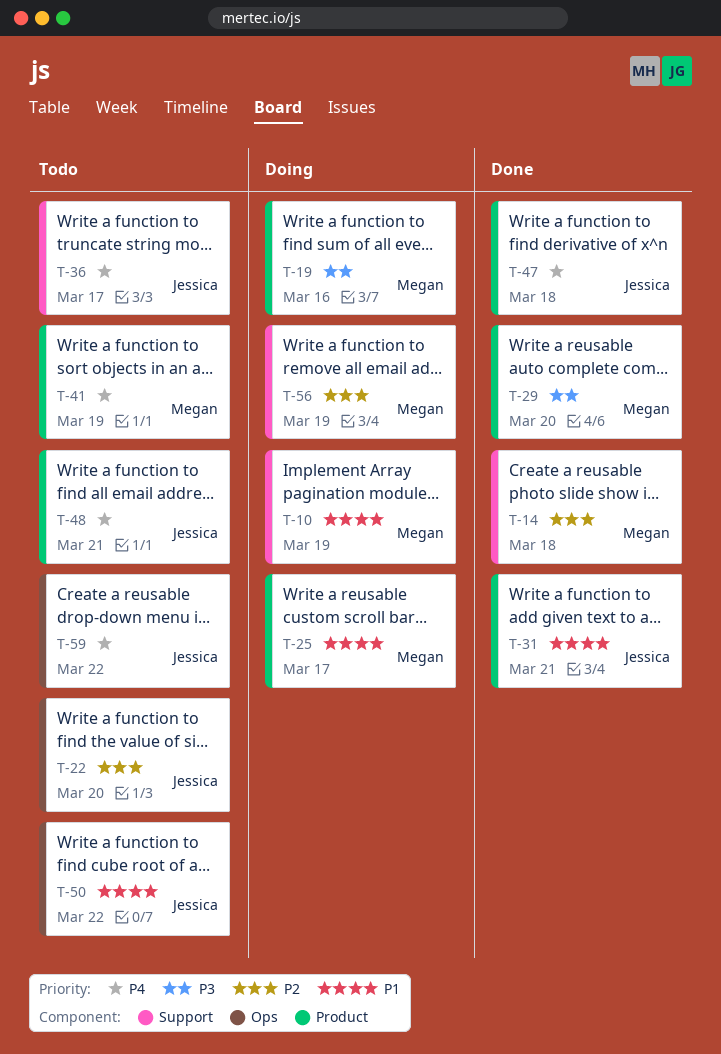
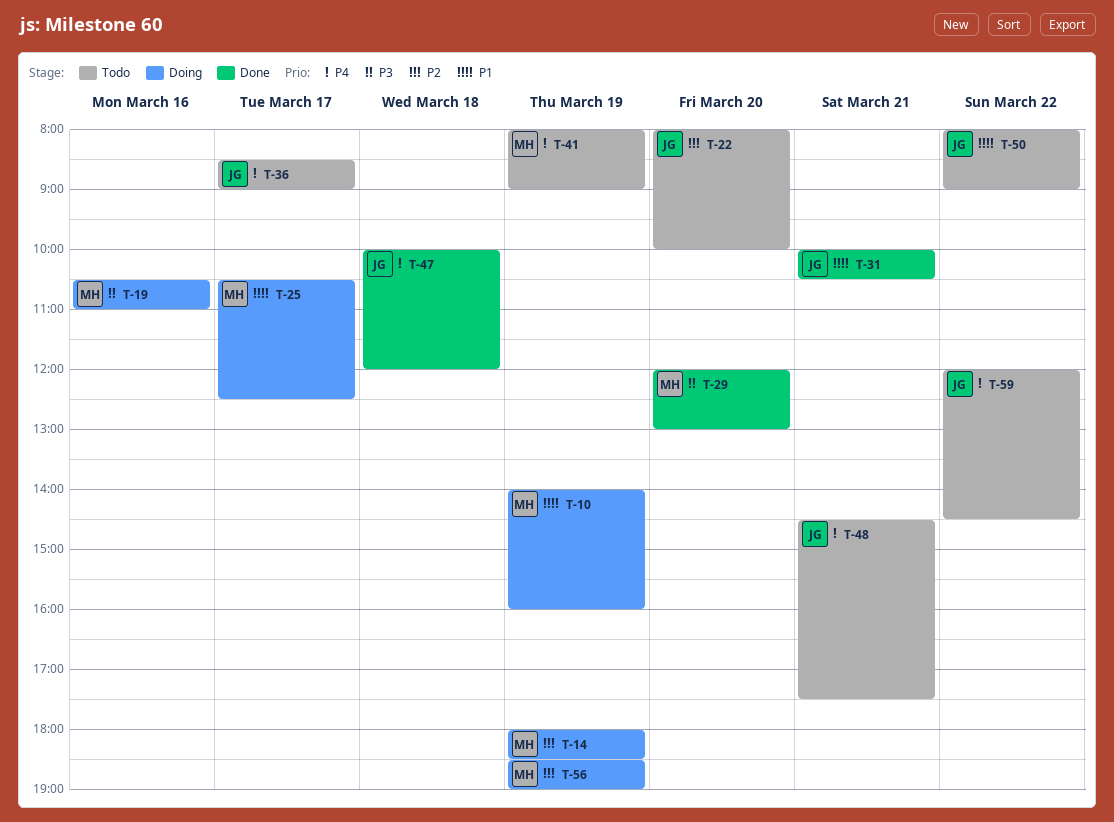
T-14, status: Done -> Doing
T-14, day: Mar 18 -> Mar 19

